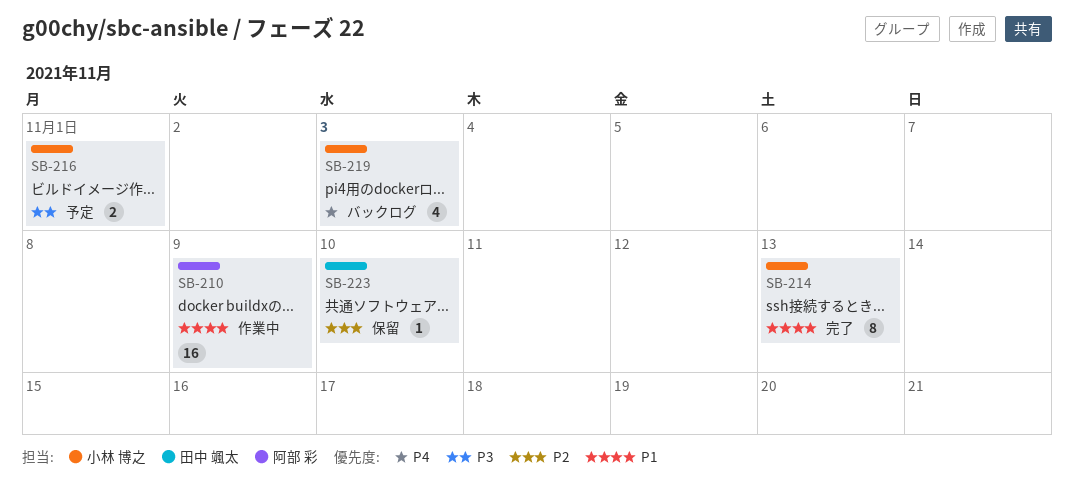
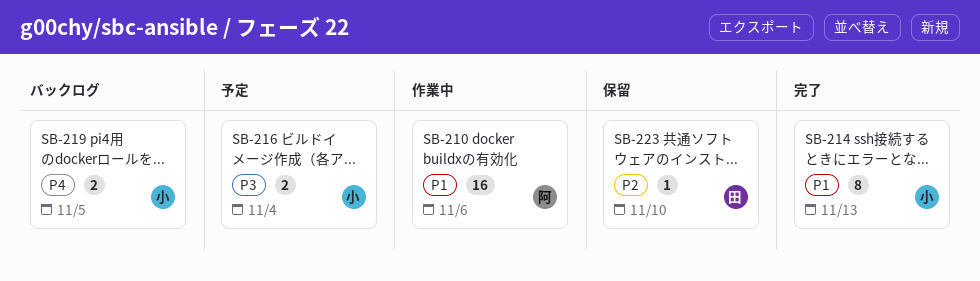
SB-210, due: Nov 9 -> Nov 6
SB-216, due: Nov 1 -> Nov 4
SB-219, estimate: 4 -> 2
SB-219, due: Nov 3 -> Nov 5

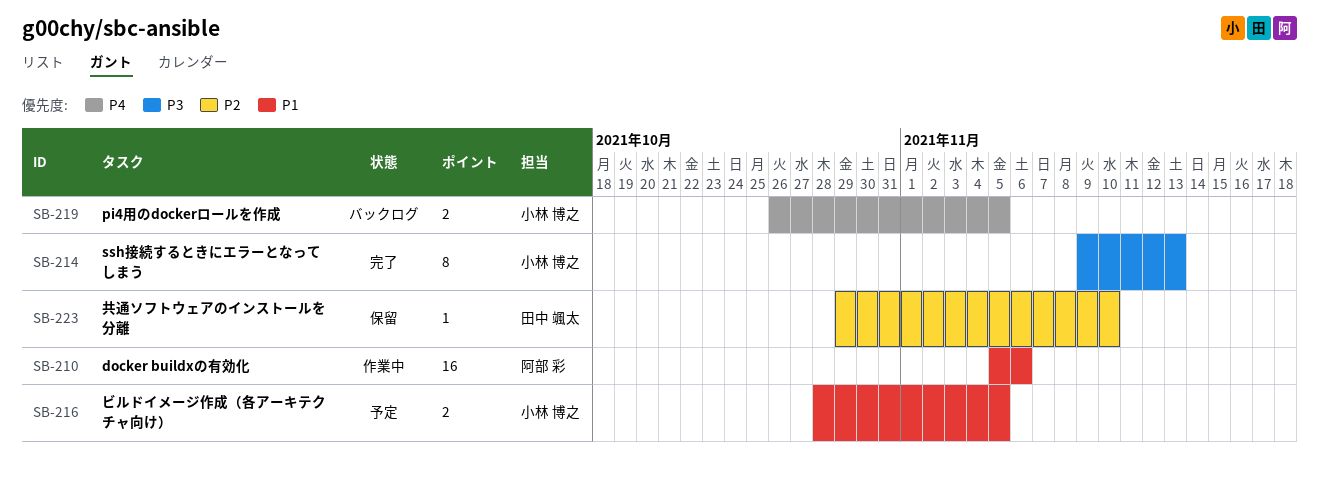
SB-214, priority: P1 -> P3
SB-216, priority: P3 -> P1
SB-216, due: Nov 4 -> Nov 5

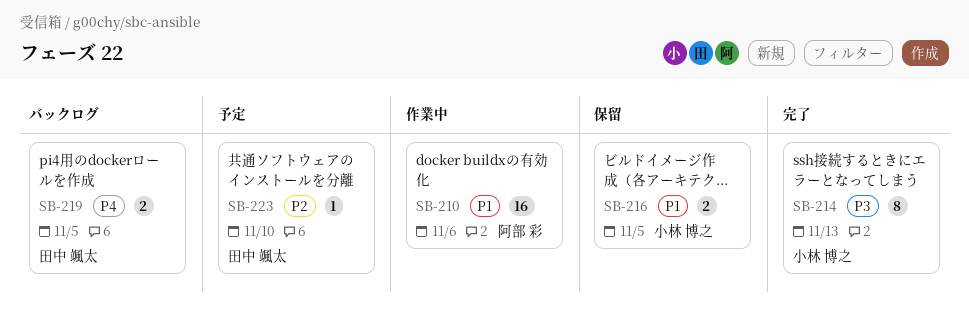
SB-216, status: 予定 -> 保留
SB-219, owner: 小林 博之 -> 田中 颯太
SB-223, status: 保留 -> 予定

